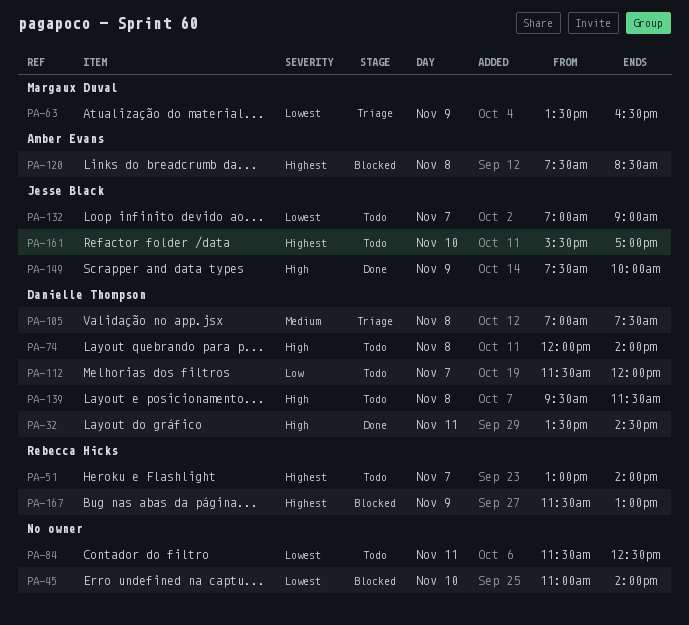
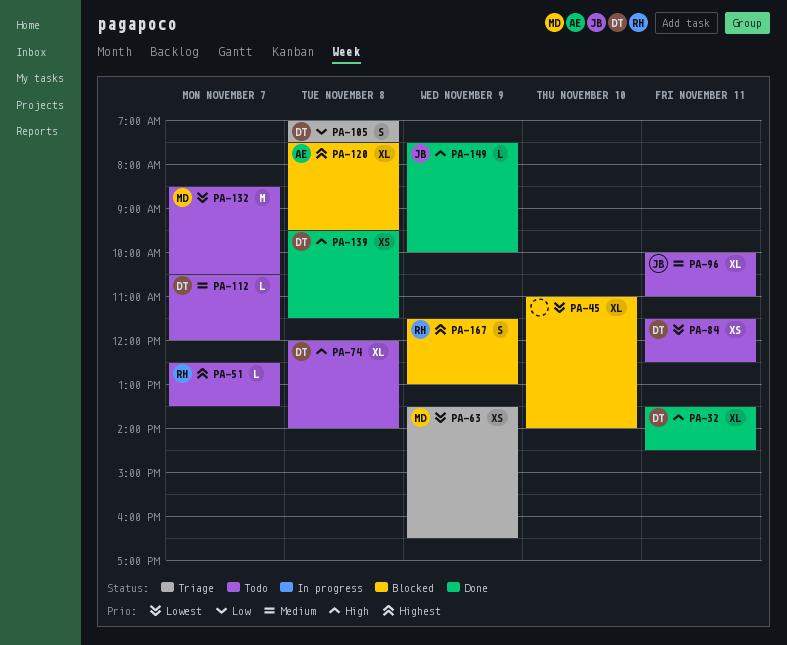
PA-51, begins: 13:00 -> 12:30
PA-51, ends: 14:00 -> 13:30
PA-84, owner: none -> Danielle Thompson
PA-96: none -> present
PA-105, priority: Medium -> Low
PA-112, priority: Low -> Medium
PA-112, begins: 11:30 -> 10:30
PA-120, ends: 08:30 -> 09:30
PA-132, owner: Jesse Black -> Margaux Duval
PA-132, begins: 07:00 -> 08:30
PA-132, ends: 09:00 -> 10:30
PA-139, status: Todo -> Done
PA-161: present -> none

